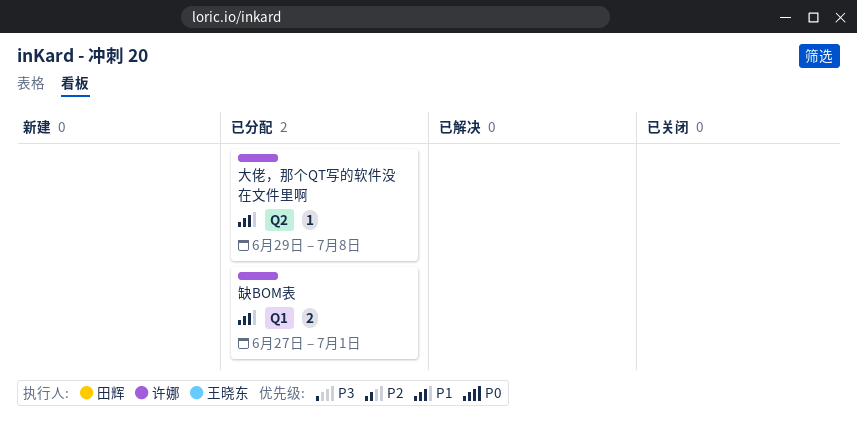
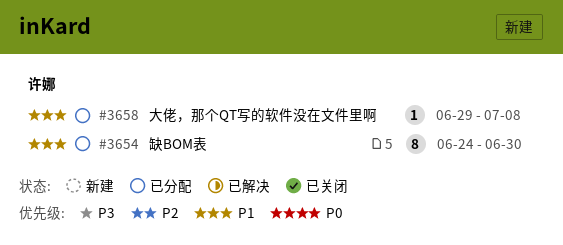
缺BOM表, estimate: 2 -> 8
缺BOM表, start: Jun 27 -> Jun 24
缺BOM表, due: Jul 1 -> Jun 30

